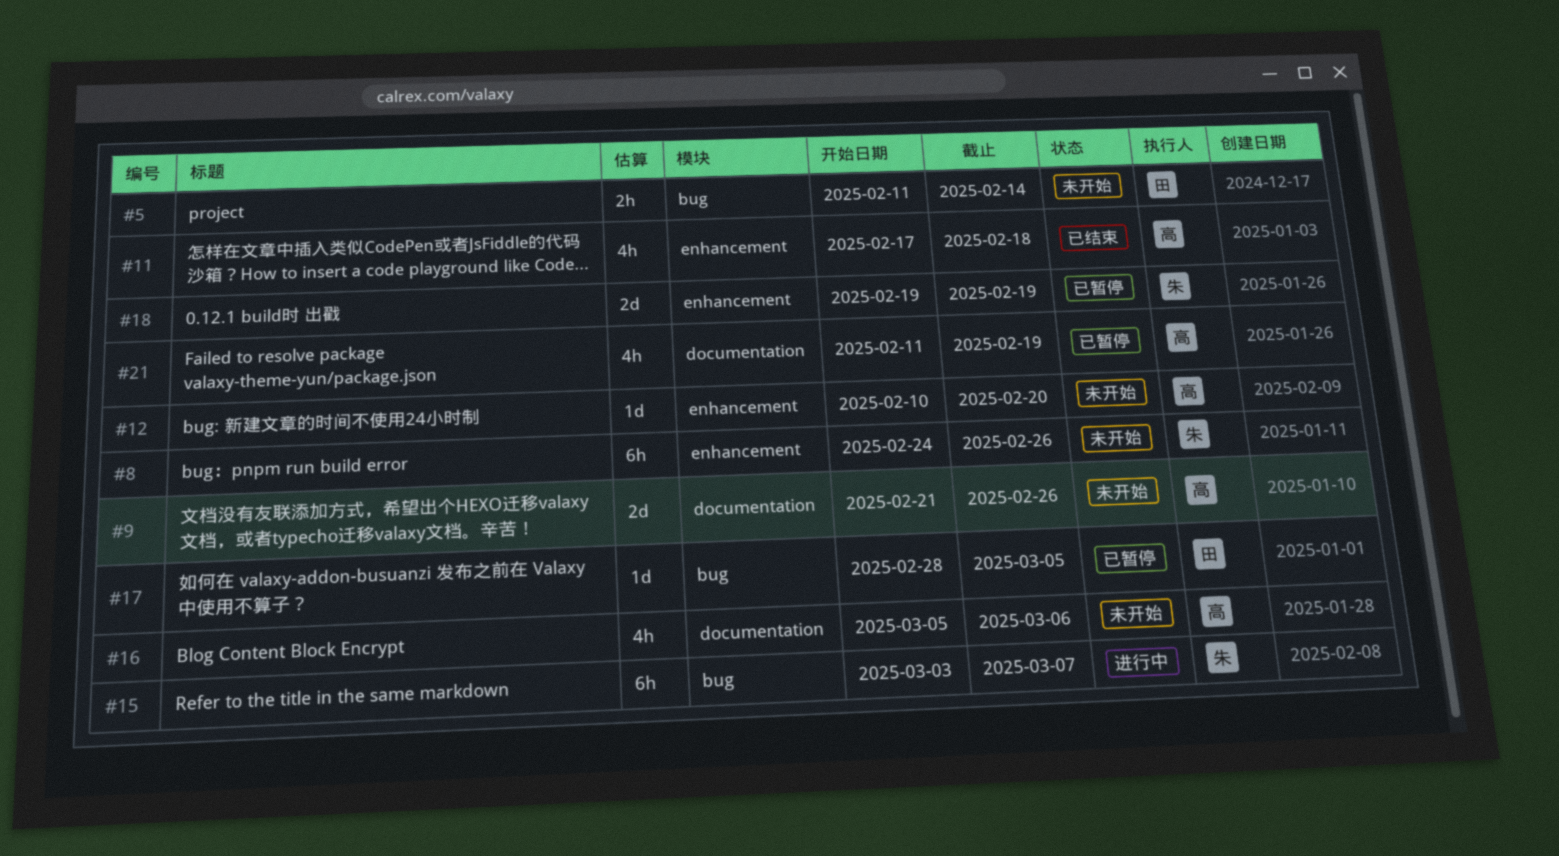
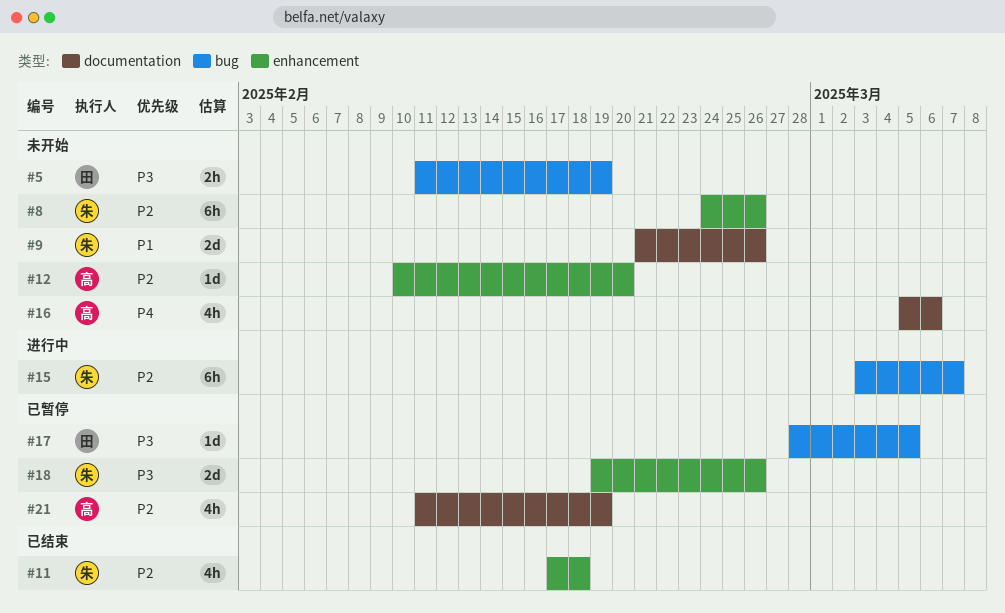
#5, due: Feb 14 -> Feb 19
#9, owner: 高 -> 朱
#11, owner: 高 -> 朱
#18, due: Feb 19 -> Feb 26

